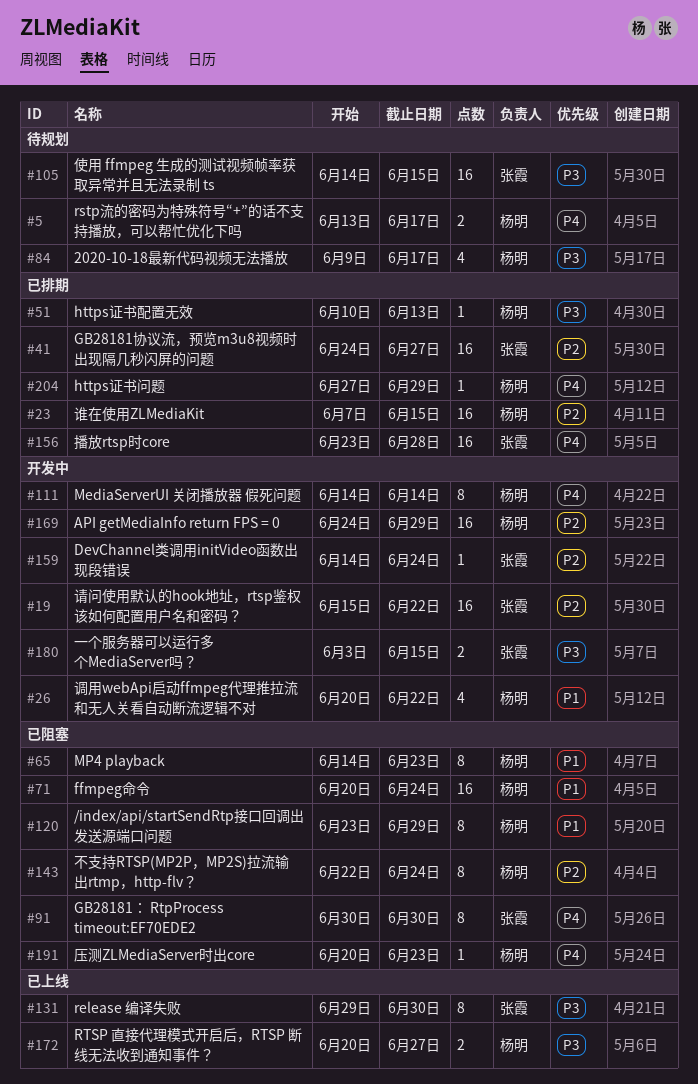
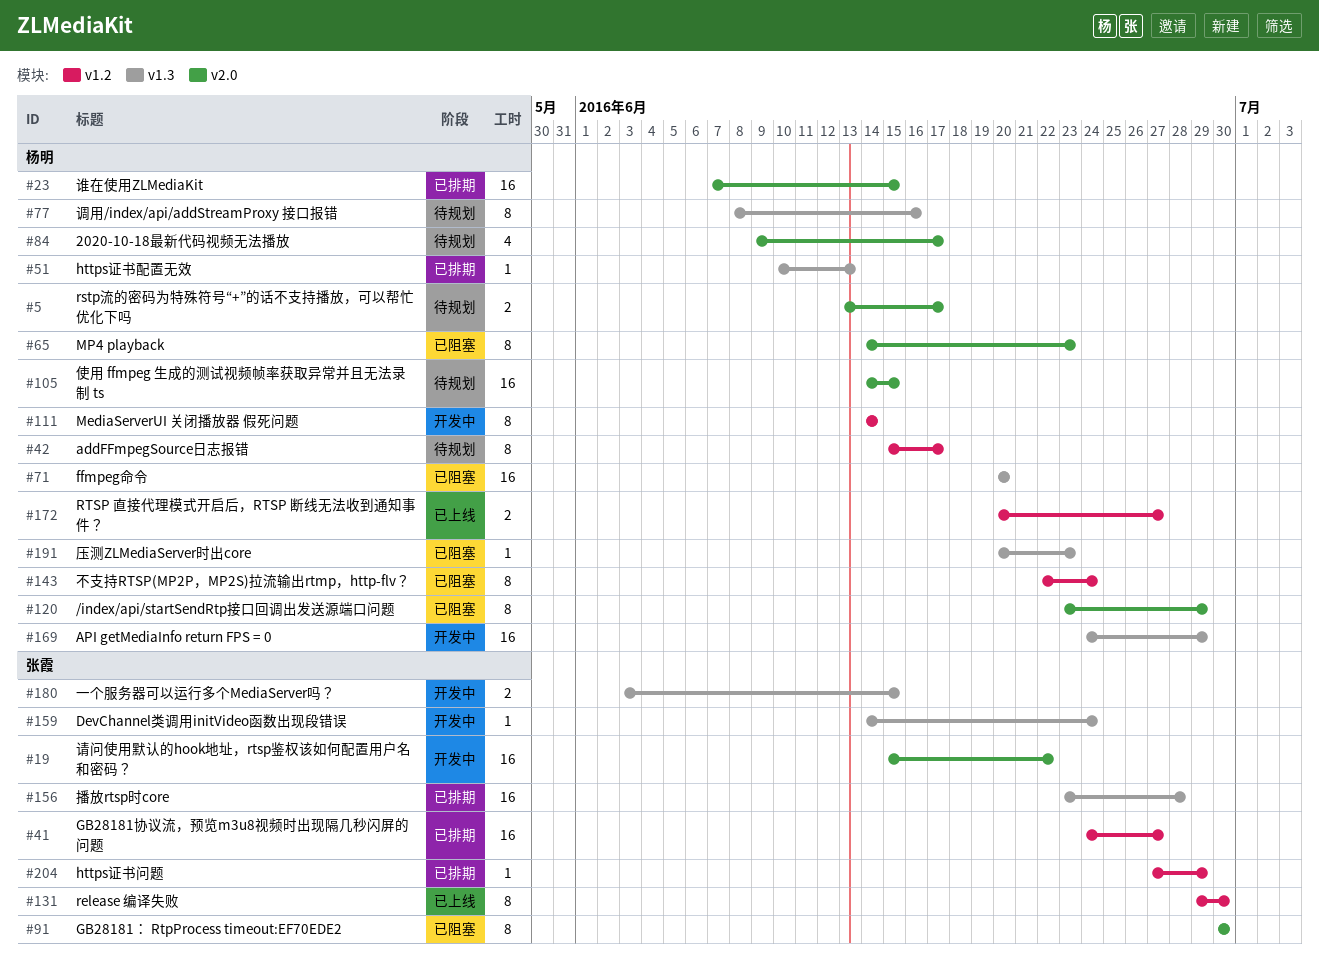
#26: present -> none
#42: none -> present
#71, due: Jun 24 -> Jun 20
#77: none -> present
#105, owner: 张霞 -> 杨明
#204, owner: 杨明 -> 张霞

